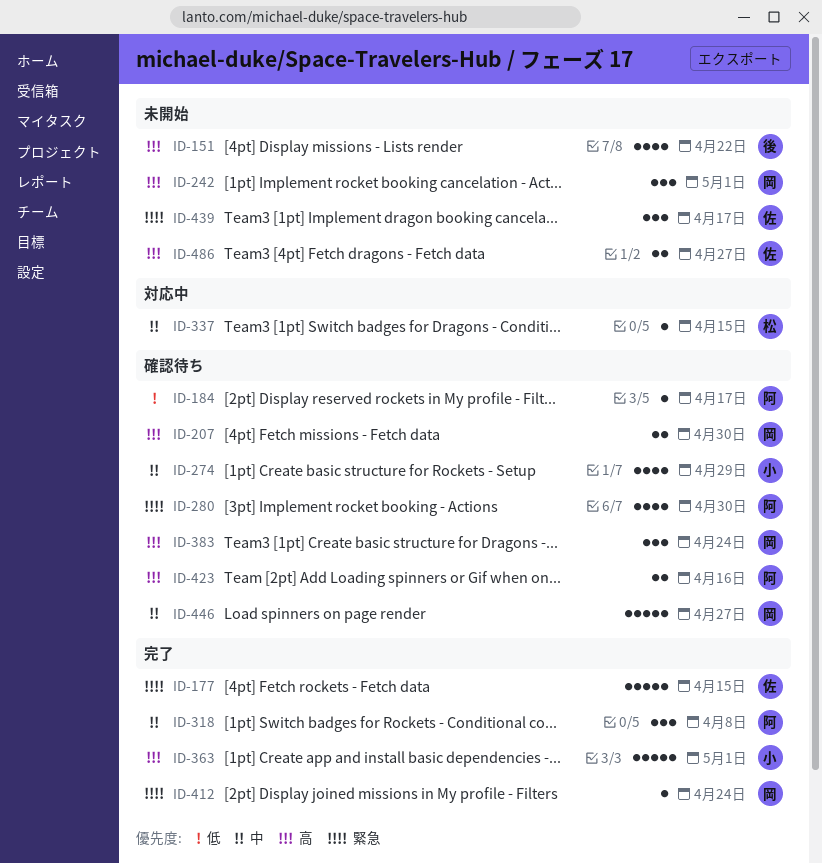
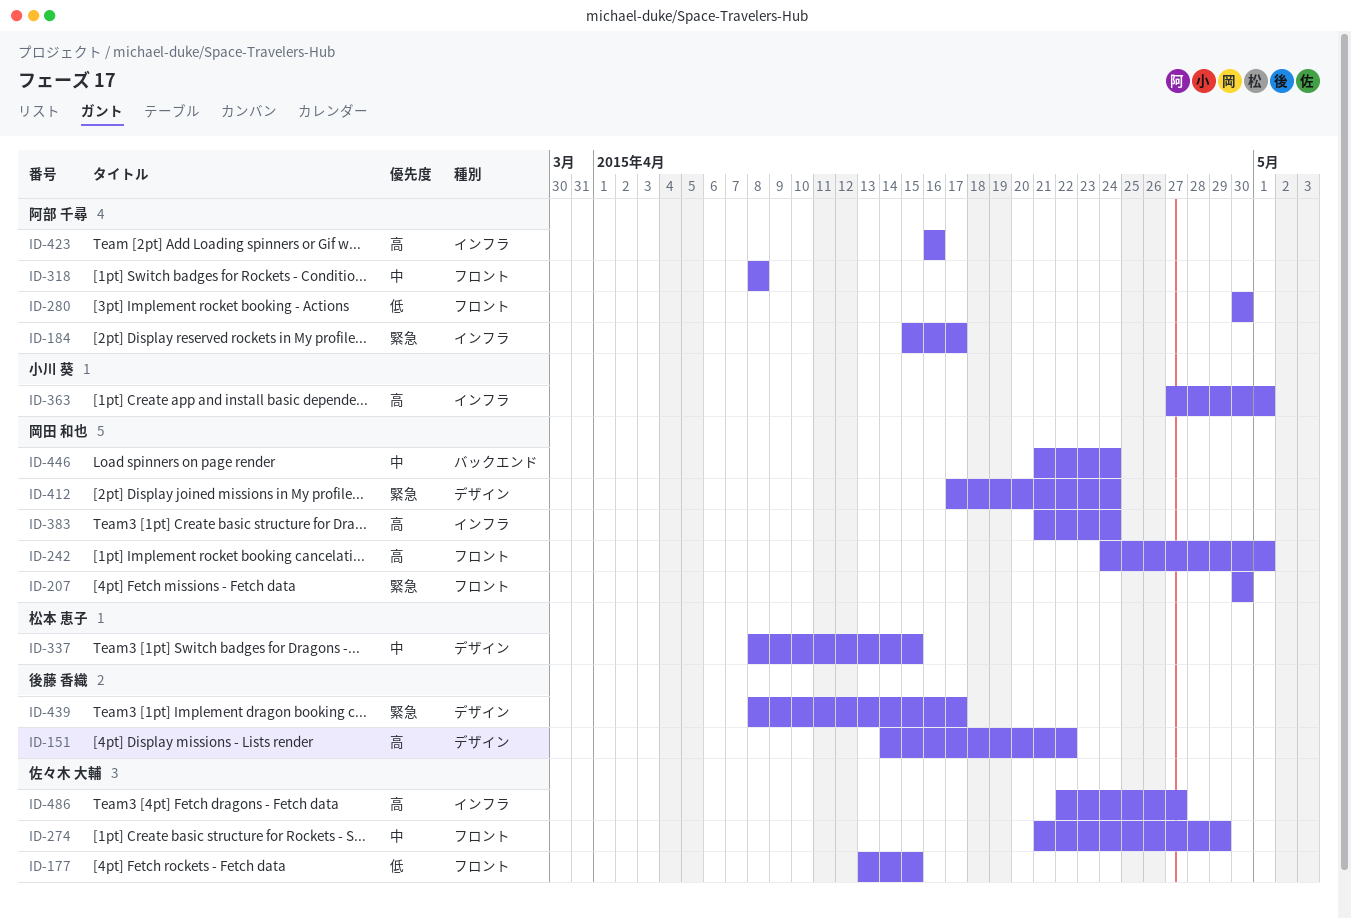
ID-177, priority: 緊急 -> 低
ID-184, priority: 低 -> 緊急
ID-207, priority: 高 -> 緊急
ID-274, owner: 小川 葵 -> 佐々木 大輔
ID-280, priority: 緊急 -> 低
ID-439, owner: 佐々木 大輔 -> 後藤 香織
ID-446, due: Apr 27 -> Apr 24

